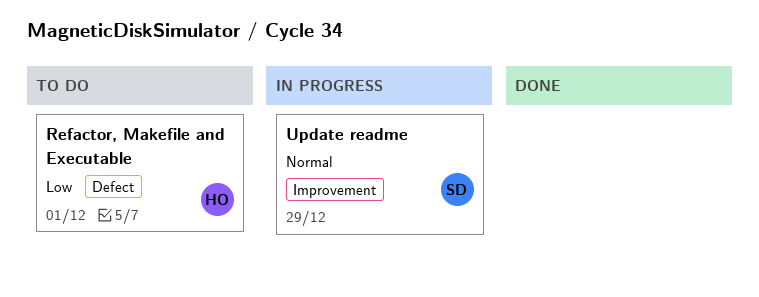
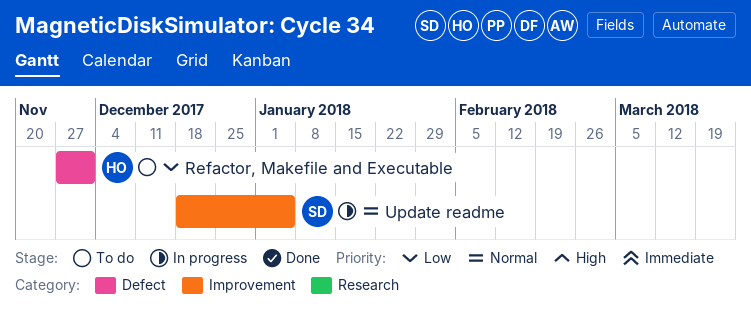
Update readme, due: Dec 29 -> Jan 5

